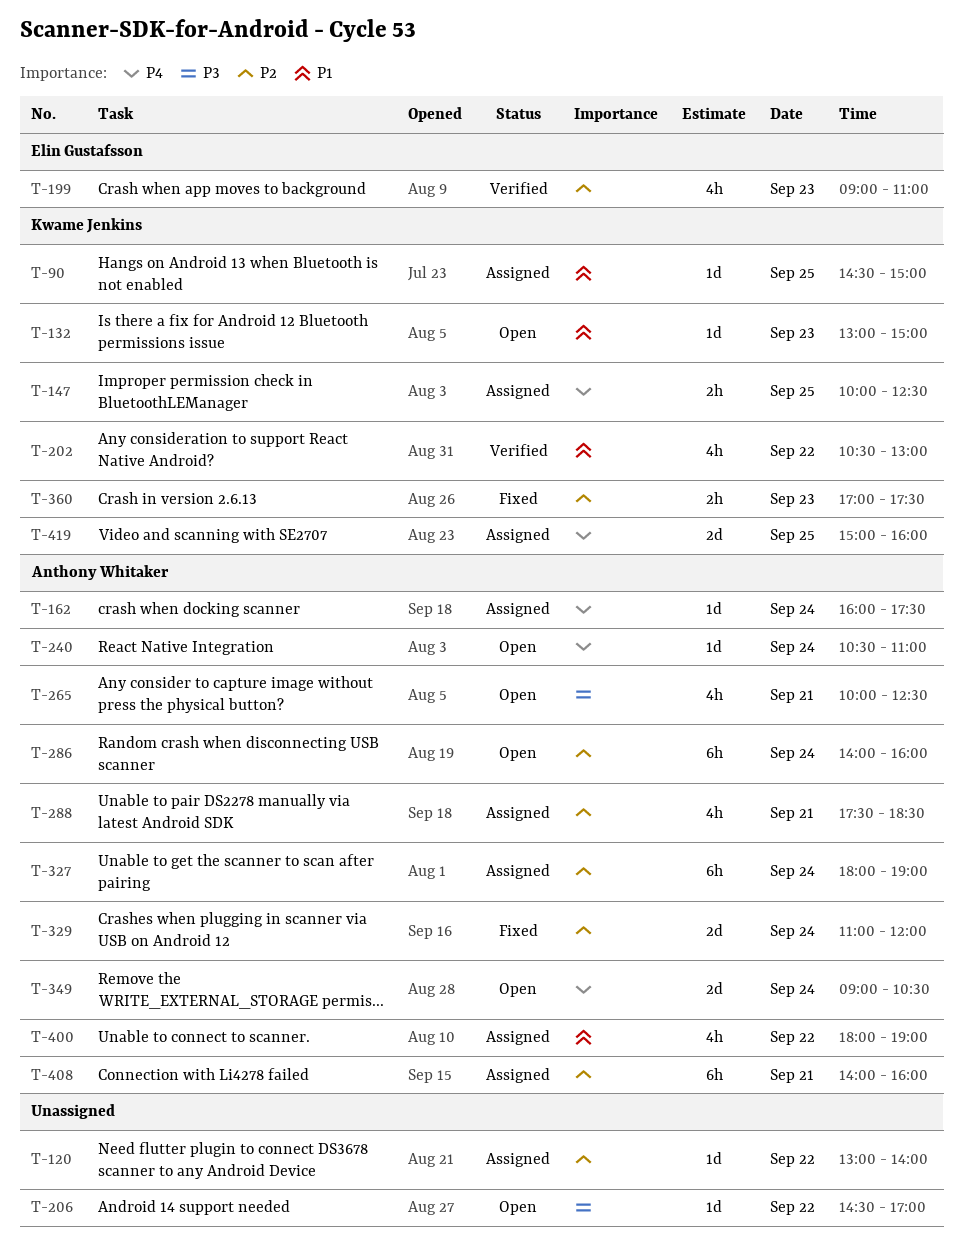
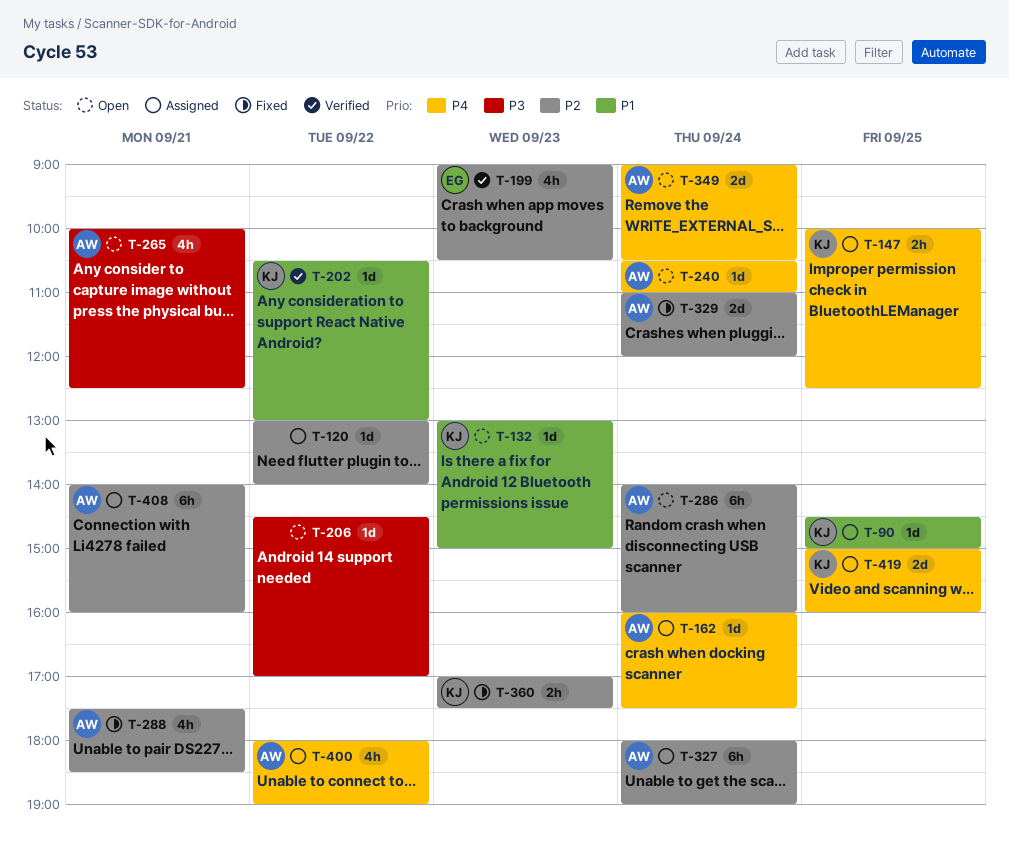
T-199, ends: 11:00 -> 10:30
T-202, estimate: 4h -> 1d
T-288, status: Assigned -> Fixed
T-400, priority: P1 -> P4

